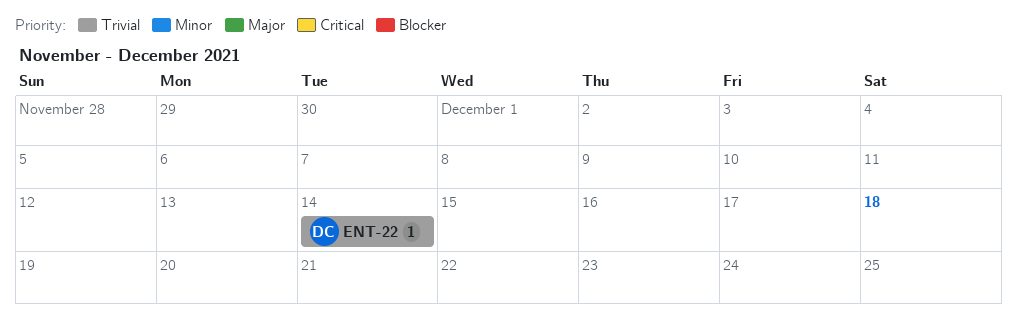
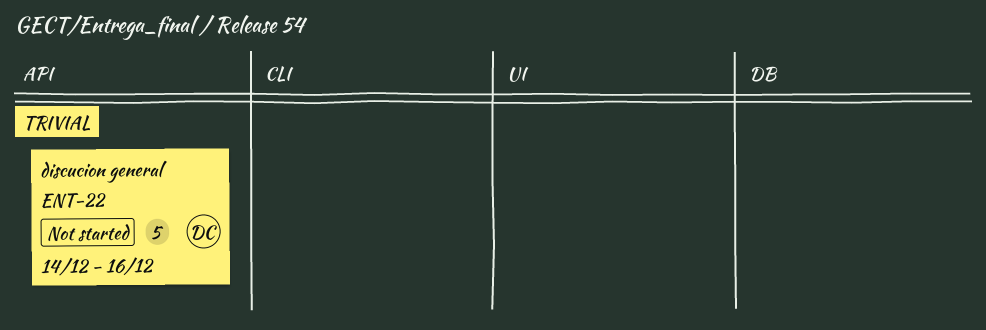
ENT-22, estimate: 1 -> 5
ENT-22, due: Dec 14 -> Dec 16

